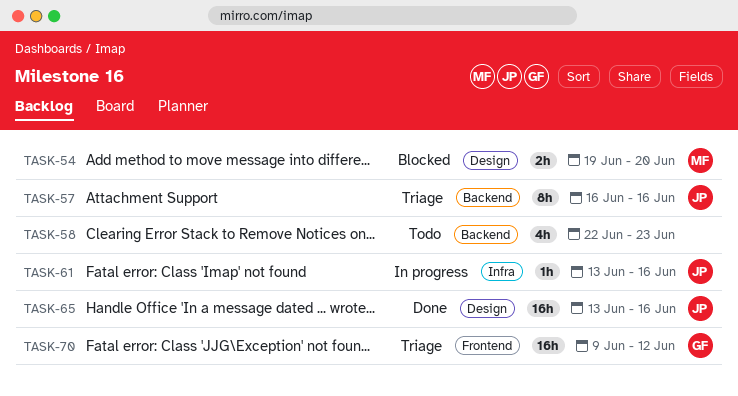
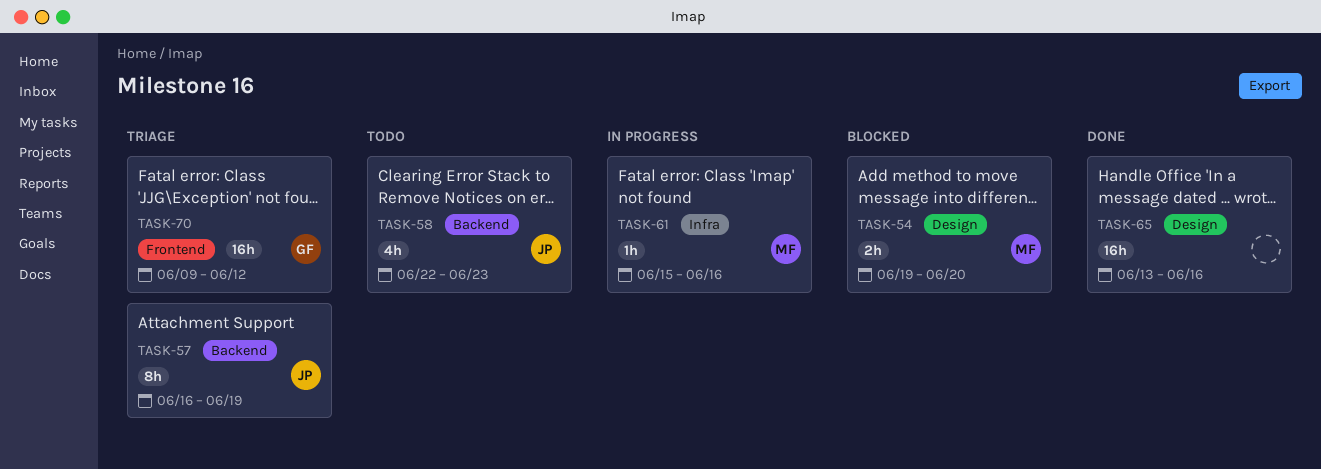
TASK-57, due: Jun 16 -> Jun 19
TASK-58, owner: none -> JP
TASK-61, owner: JP -> MF
TASK-61, start: Jun 13 -> Jun 15
TASK-65, owner: JP -> none

